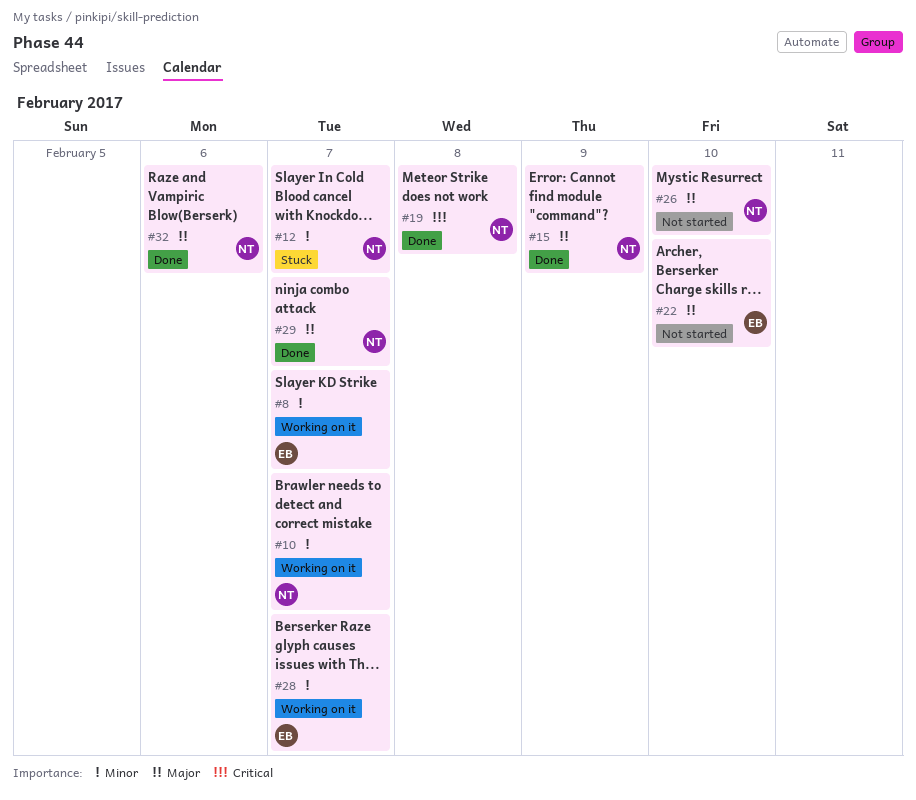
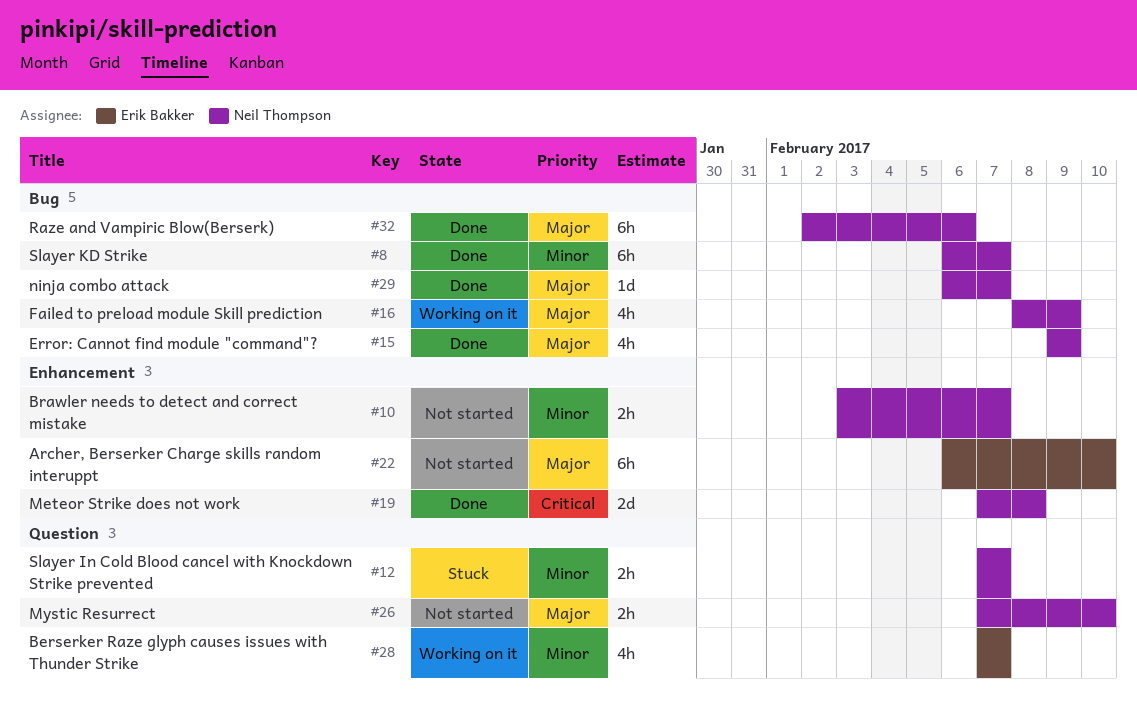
#8, status: Working on it -> Done
#8, owner: Erik Bakker -> Neil Thompson
#10, status: Working on it -> Not started
#16: none -> present

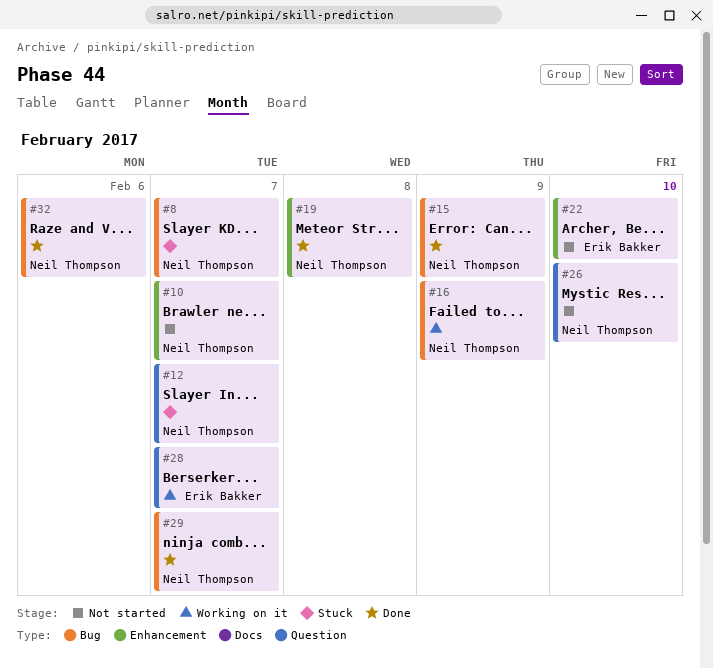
#8, status: Done -> Stuck

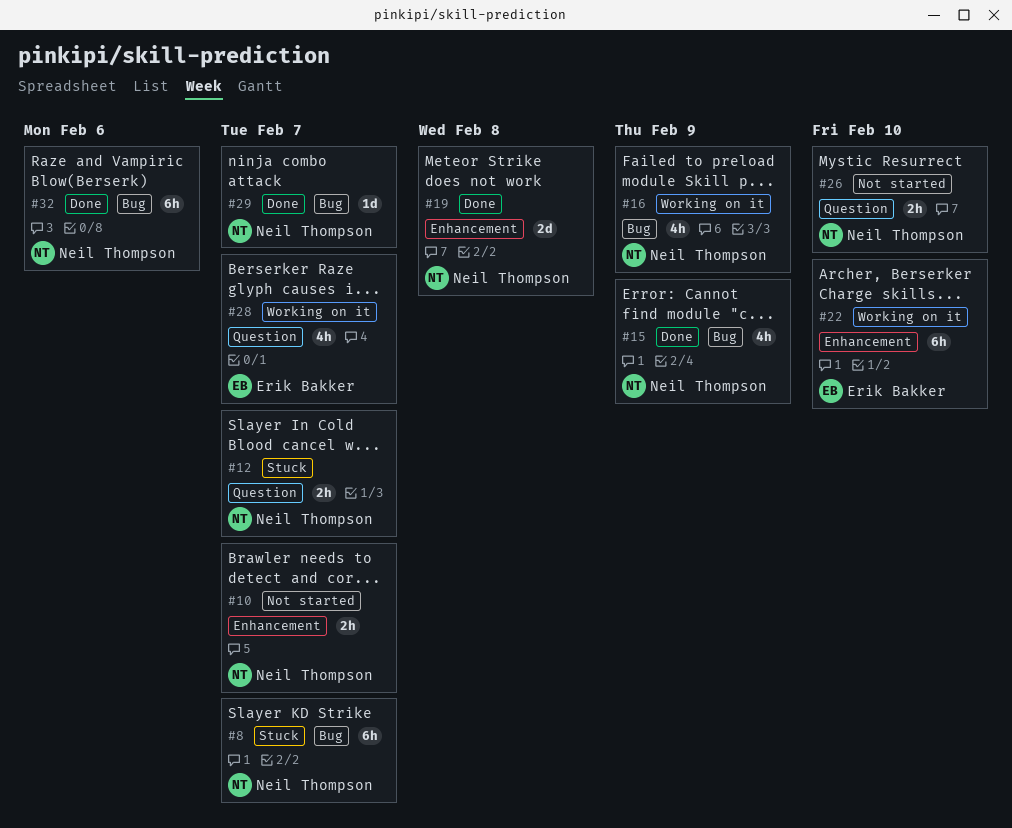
#22, status: Not started -> Working on it

